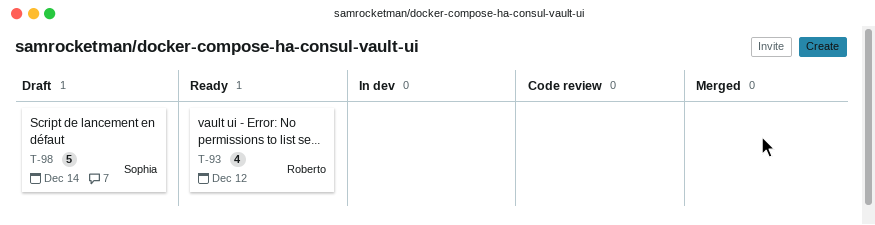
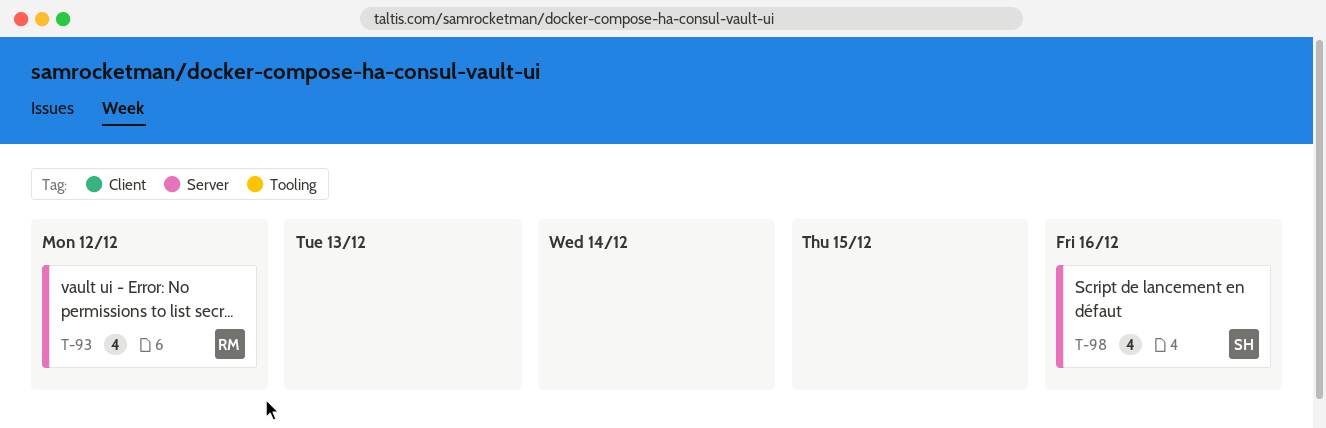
T-98, estimate: 5 -> 4
T-98, due: Dec 14 -> Dec 16

